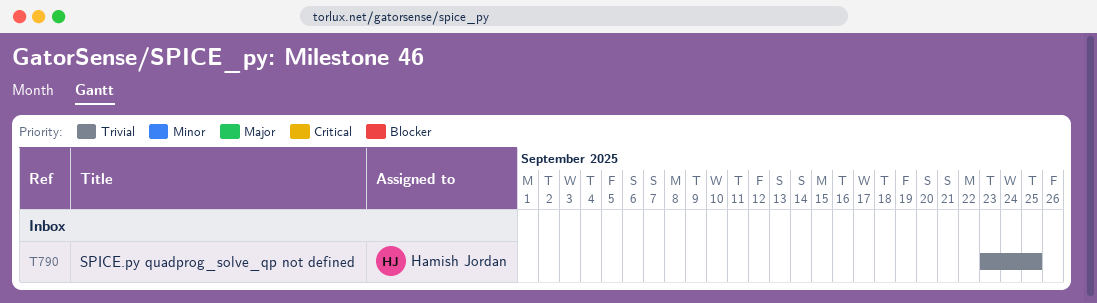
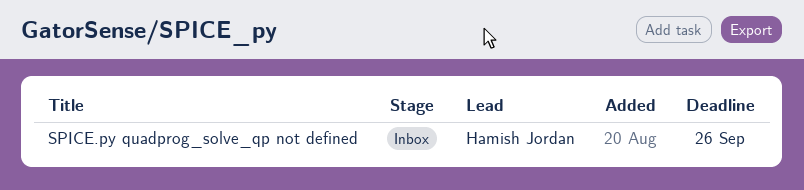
SPICE.py quadprog_solve_qp not defined, due: Sep 25 -> Sep 26

